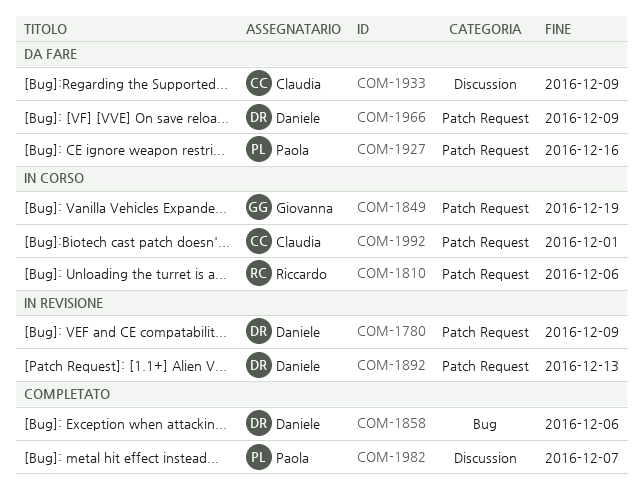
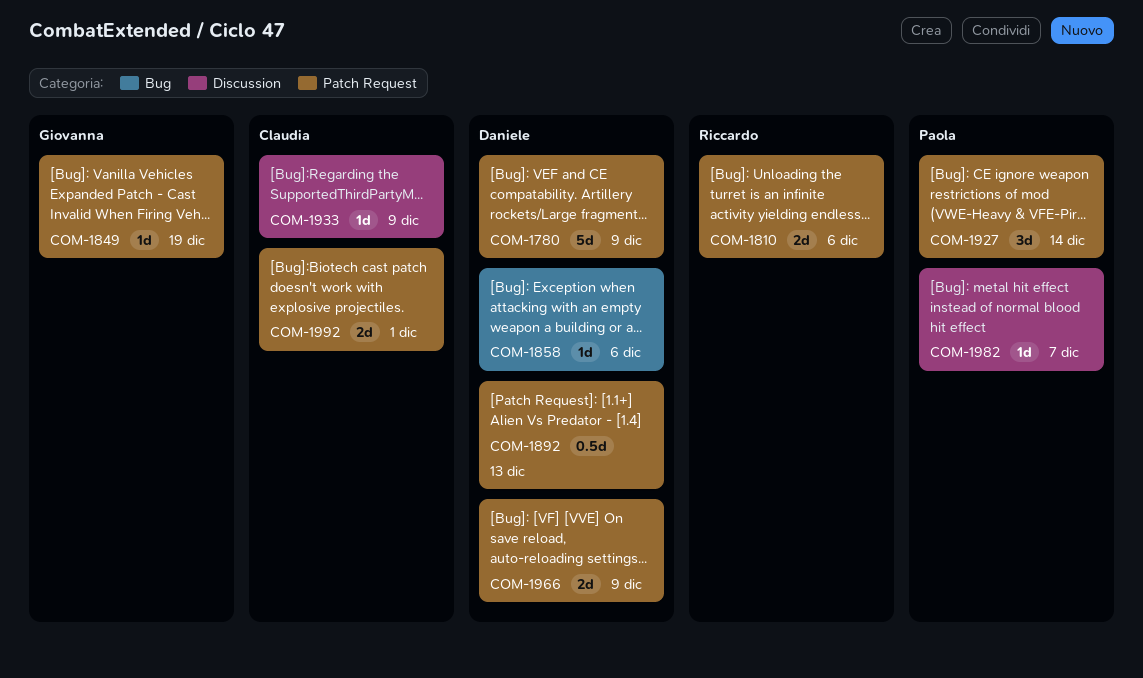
COM-1927, due: Dec 16 -> Dec 14

